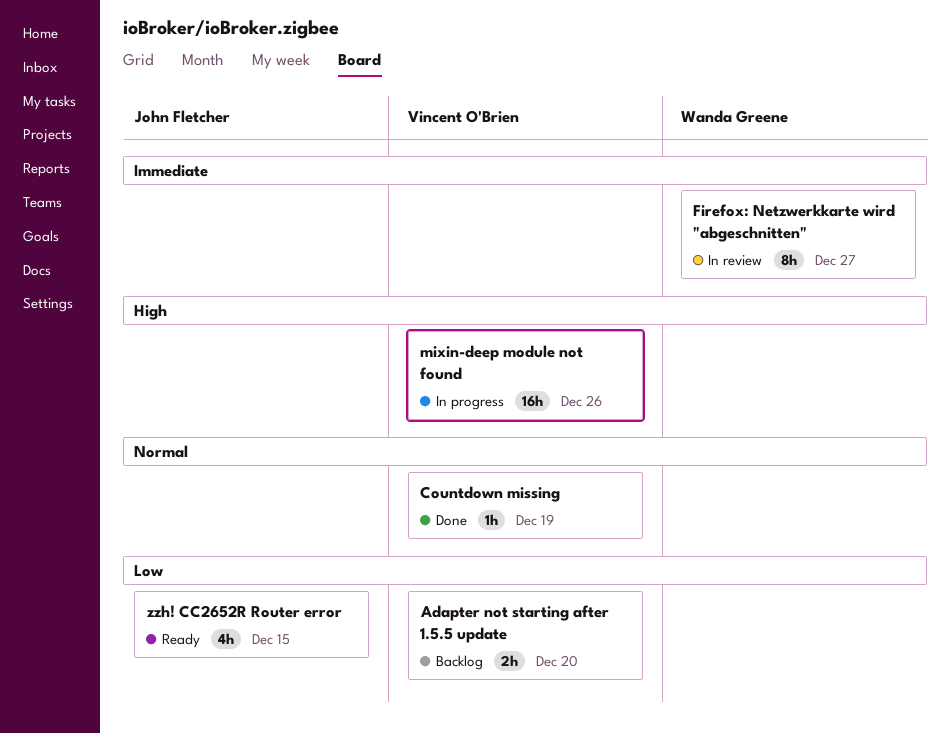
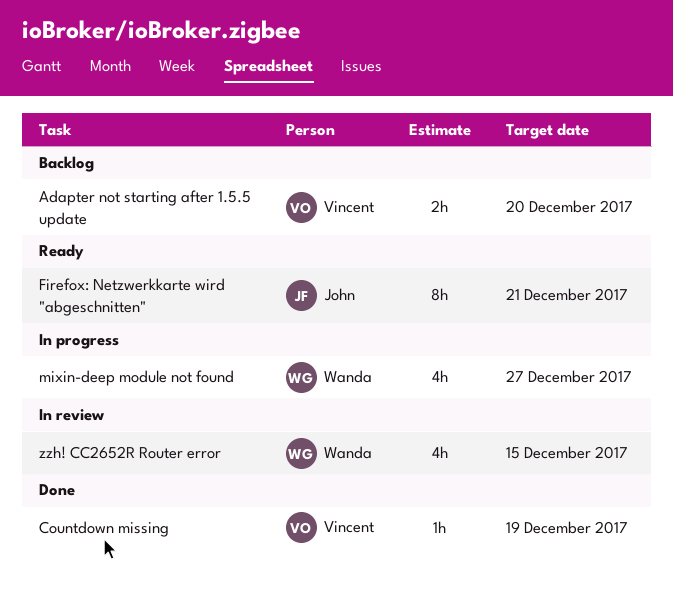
Firefox: Netzwerkkarte wird "abgeschnitten", status: In review -> Ready
Firefox: Netzwerkkarte wird "abgeschnitten", owner: Wanda Greene -> John Fletcher
Firefox: Netzwerkkarte wird "abgeschnitten", due: Dec 27 -> Dec 21
mixin-deep module not found, owner: Vincent O'Brien -> Wanda Greene
mixin-deep module not found, estimate: 16h -> 4h
mixin-deep module not found, due: Dec 26 -> Dec 27
zzh! CC2652R Router error, status: Ready -> In review
zzh! CC2652R Router error, owner: John Fletcher -> Wanda Greene

